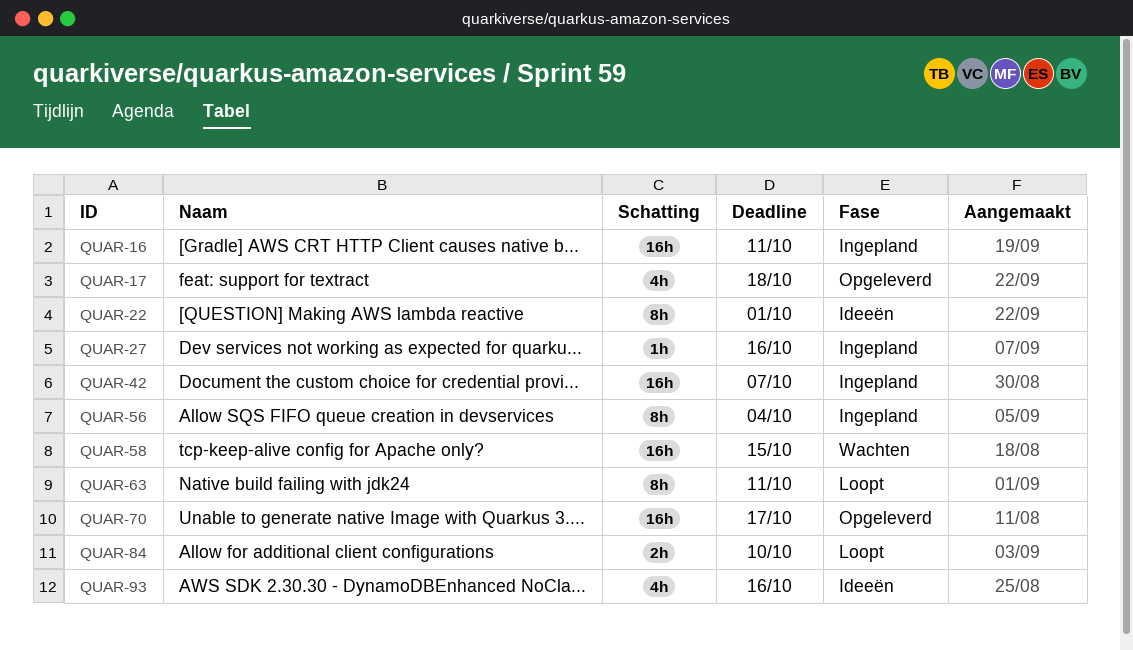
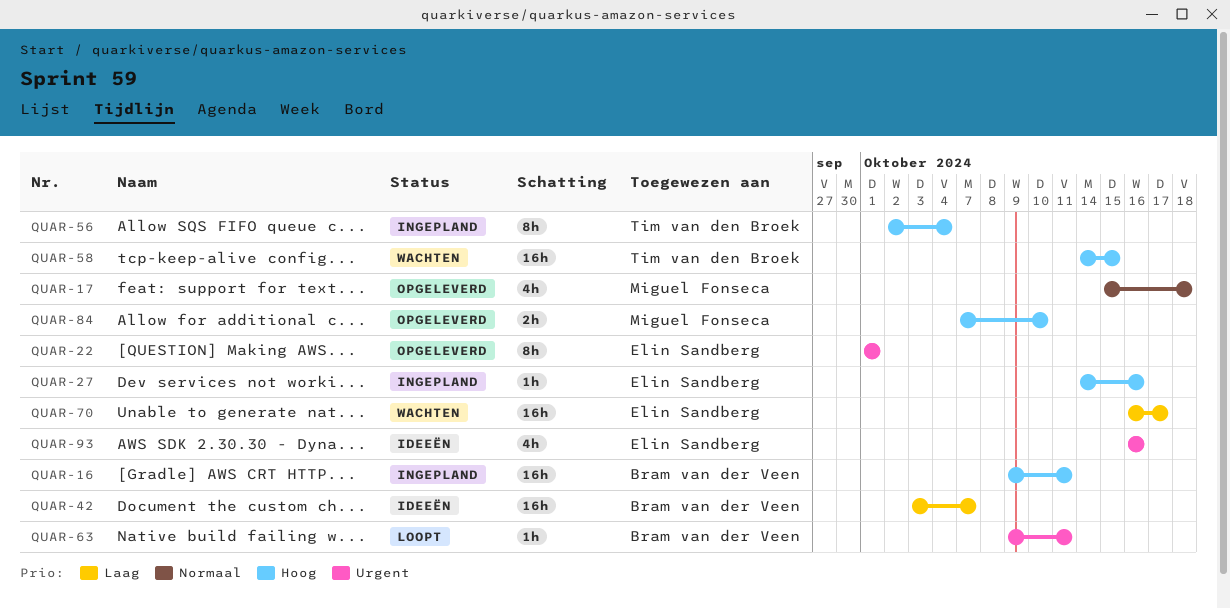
QUAR-22, status: Ideeën -> Opgeleverd
QUAR-42, status: Ingepland -> Ideeën
QUAR-63, estimate: 8h -> 1h
QUAR-70, status: Opgeleverd -> Wachten
QUAR-84, status: Loopt -> Opgeleverd

